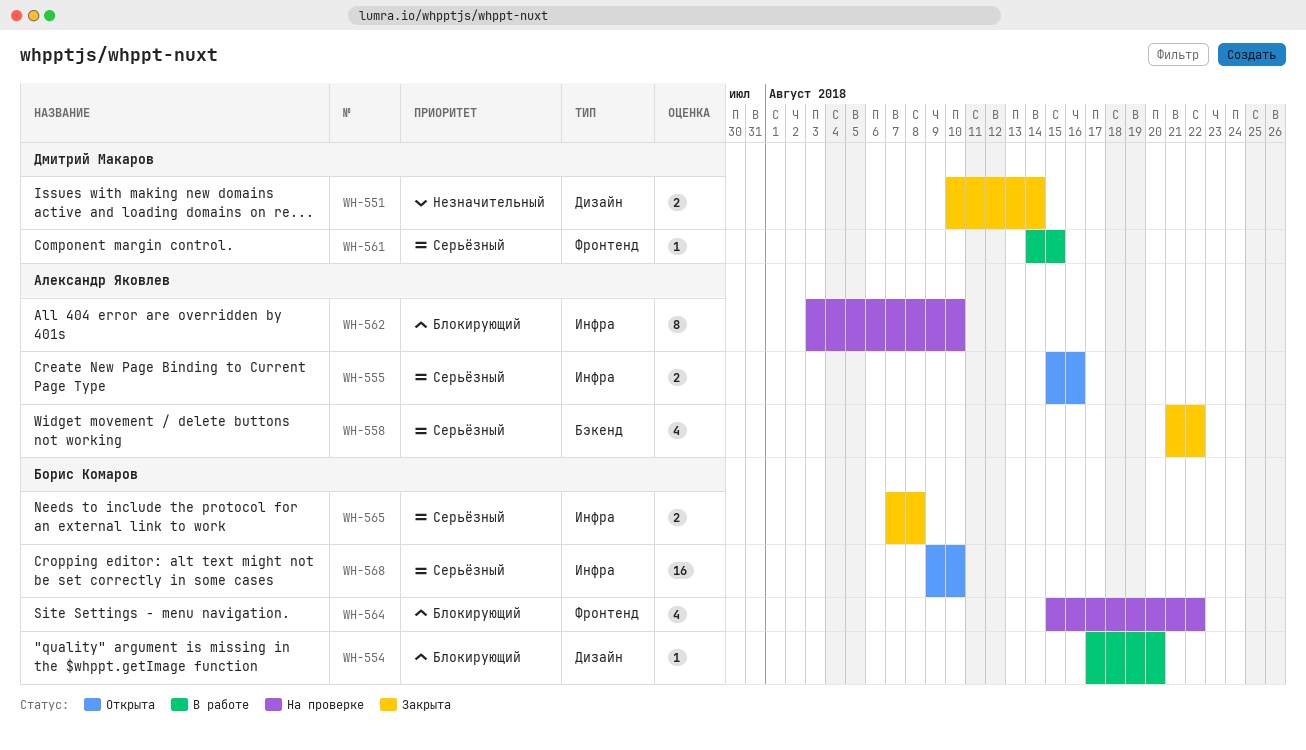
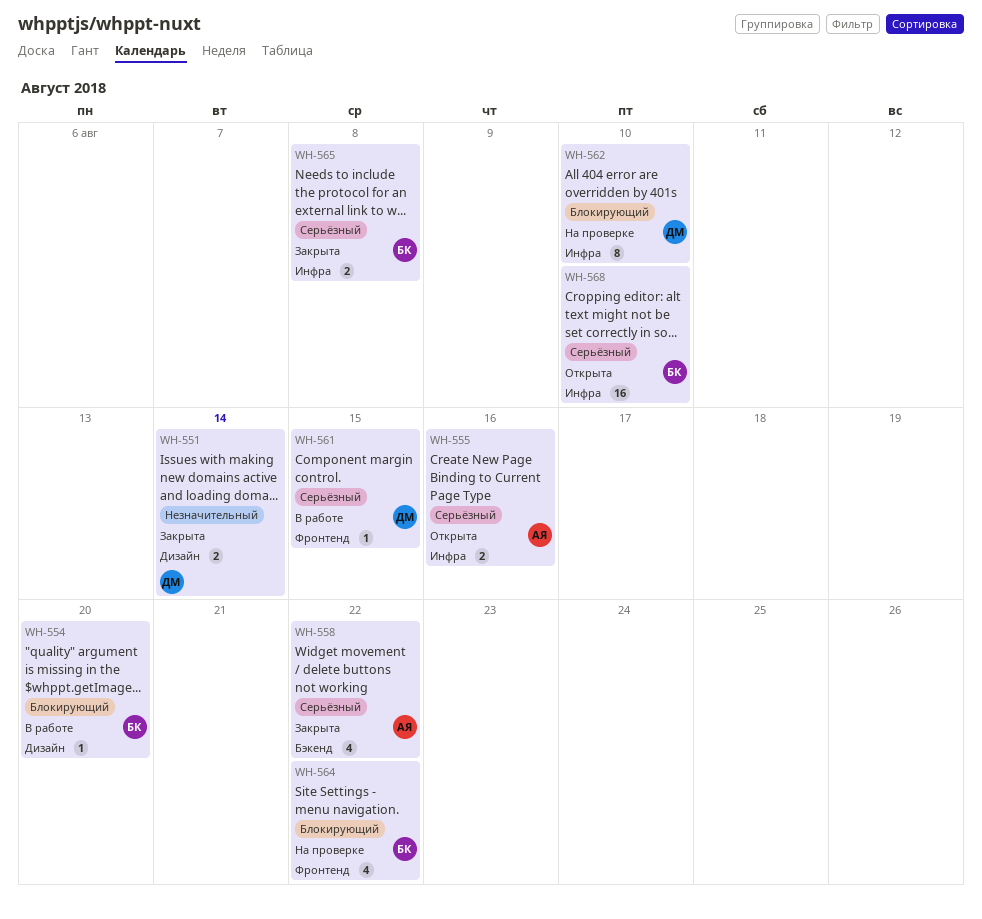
WH-562, owner: Александр Яковлев -> Дмитрий Макаров

